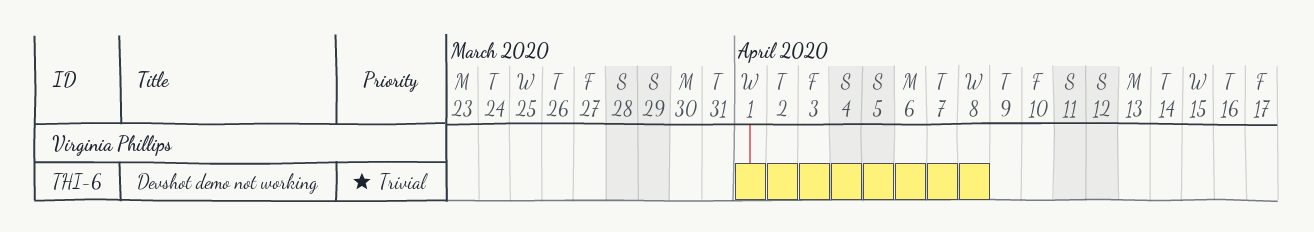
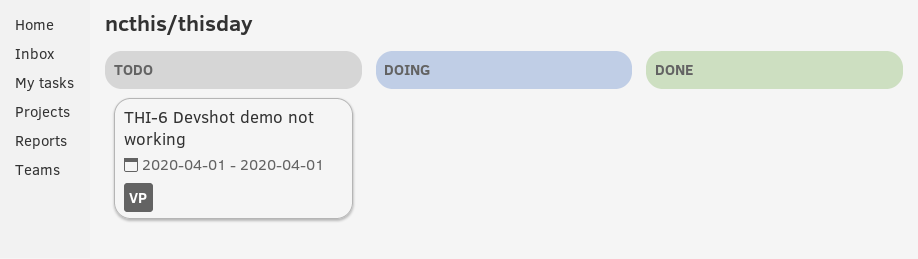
THI-6, due: Apr 8 -> Apr 1

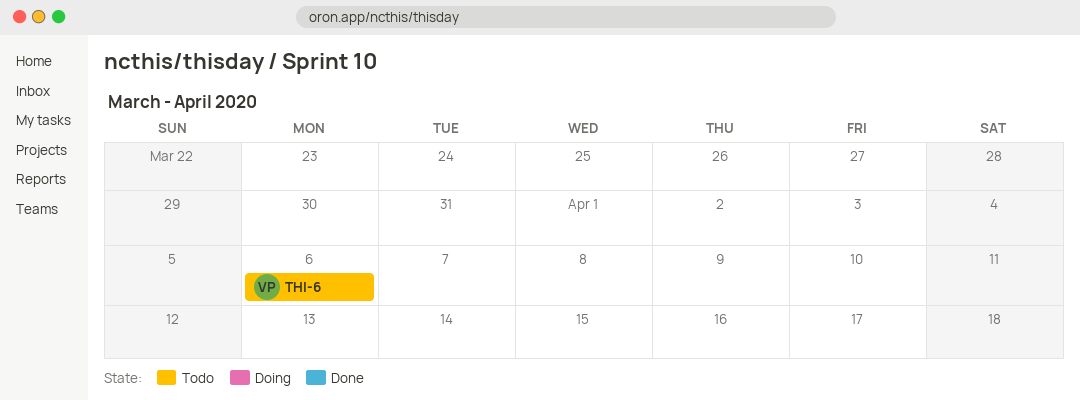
THI-6, start: Apr 1 -> Apr 6
THI-6, due: Apr 1 -> Apr 6

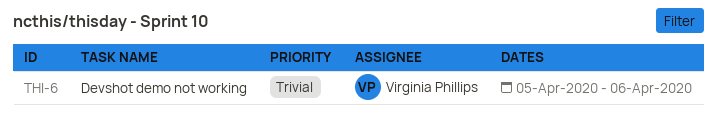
THI-6, start: Apr 6 -> Apr 5

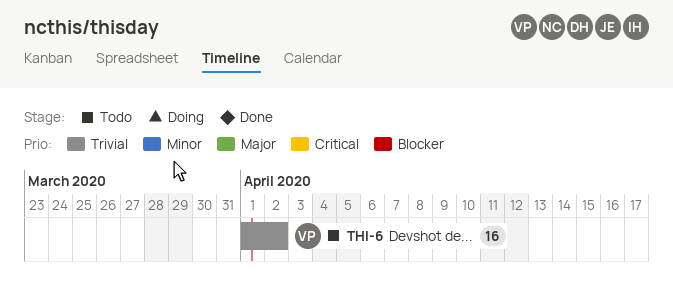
THI-6, start: Apr 5 -> Apr 1
THI-6, due: Apr 6 -> Apr 2

